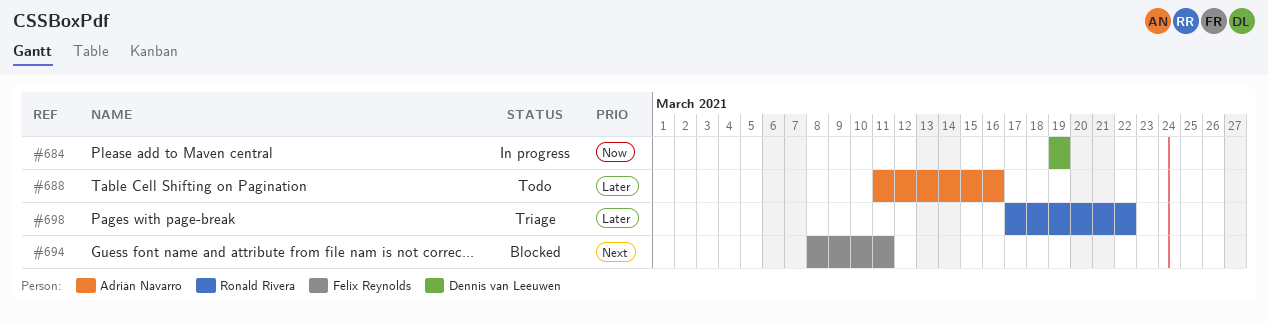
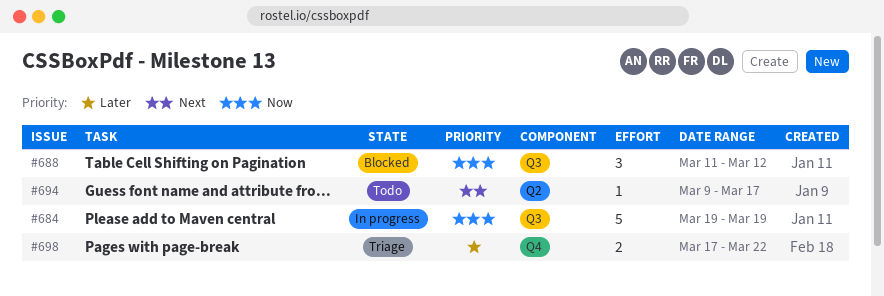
#688, status: Todo -> Blocked
#688, priority: Later -> Now
#688, due: Mar 16 -> Mar 12
#694, status: Blocked -> Todo
#694, start: Mar 8 -> Mar 9
#694, due: Mar 11 -> Mar 17

